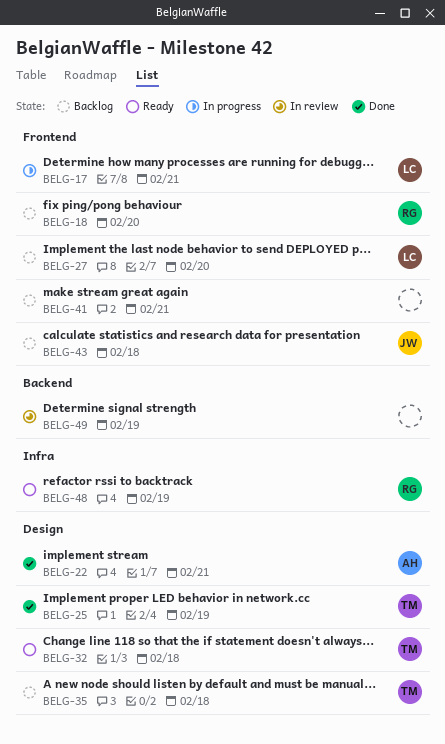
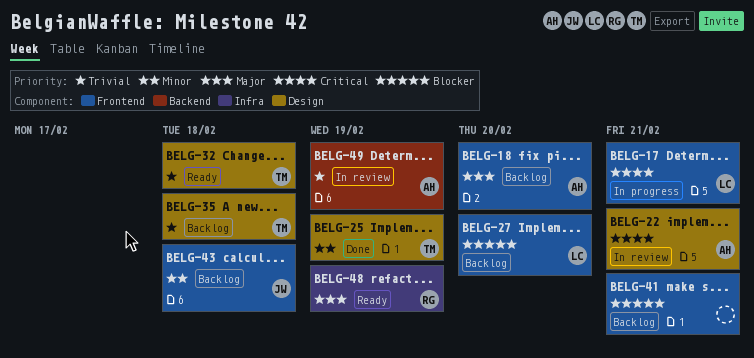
BELG-18, owner: RG -> AH
BELG-22, status: Done -> In review
BELG-49, owner: none -> AH

